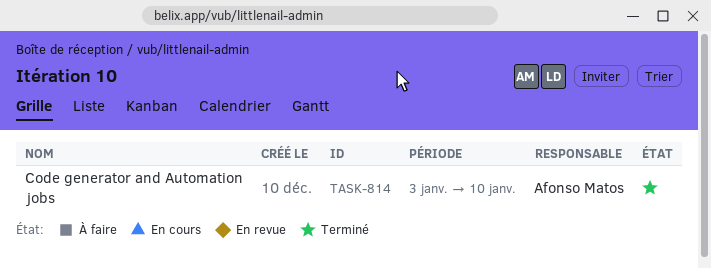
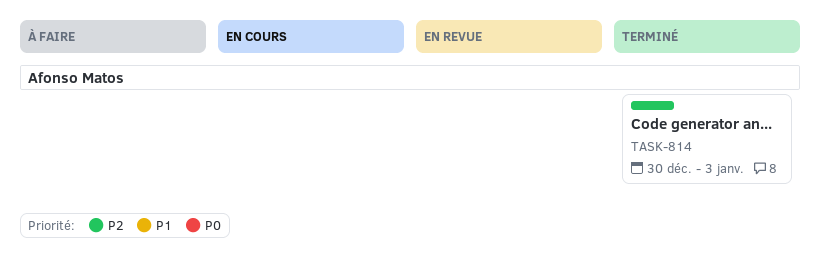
TASK-814, start: Jan 3 -> Dec 30
TASK-814, due: Jan 10 -> Jan 3

